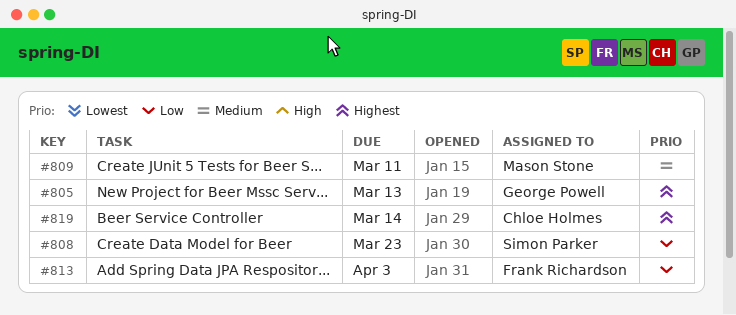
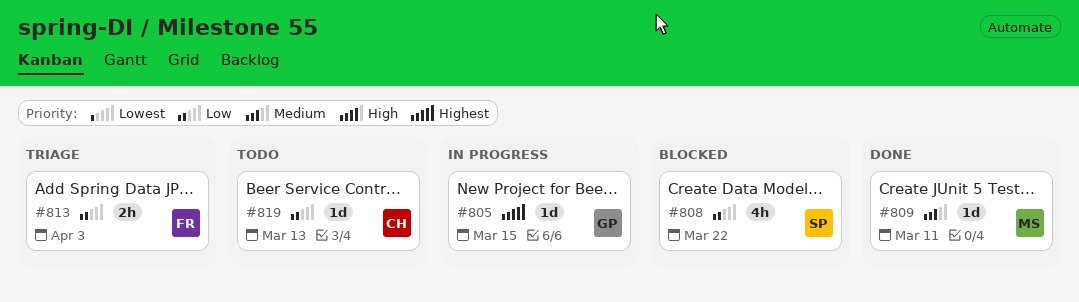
#805, due: Mar 13 -> Mar 15
#808, due: Mar 23 -> Mar 22
#819, priority: Highest -> Low
#819, due: Mar 14 -> Mar 13

